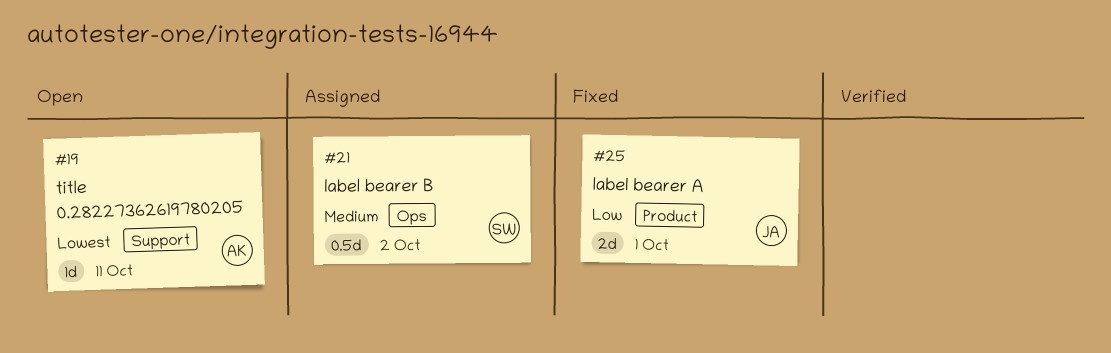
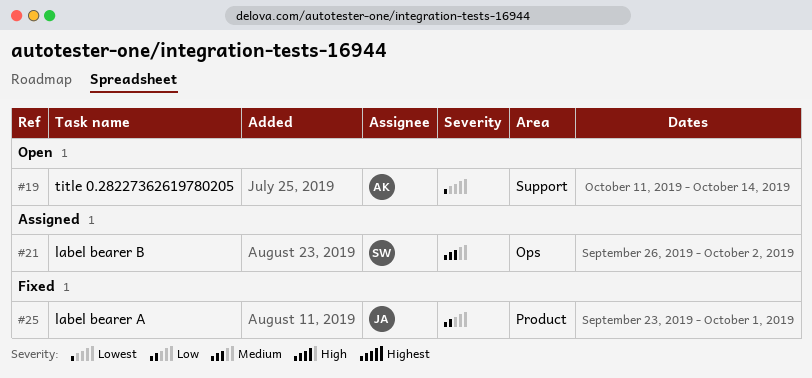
#19, due: Oct 11 -> Oct 14

